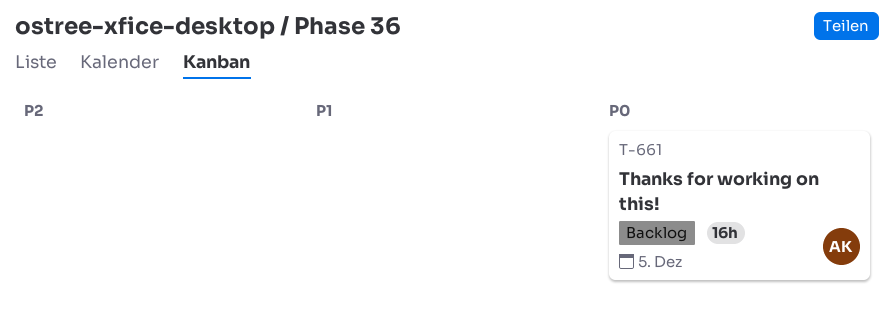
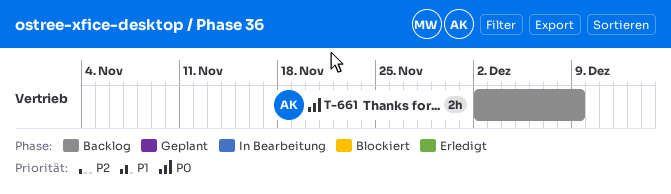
T-661, estimate: 16h -> 2h
T-661, due: Dec 5 -> Dec 9

